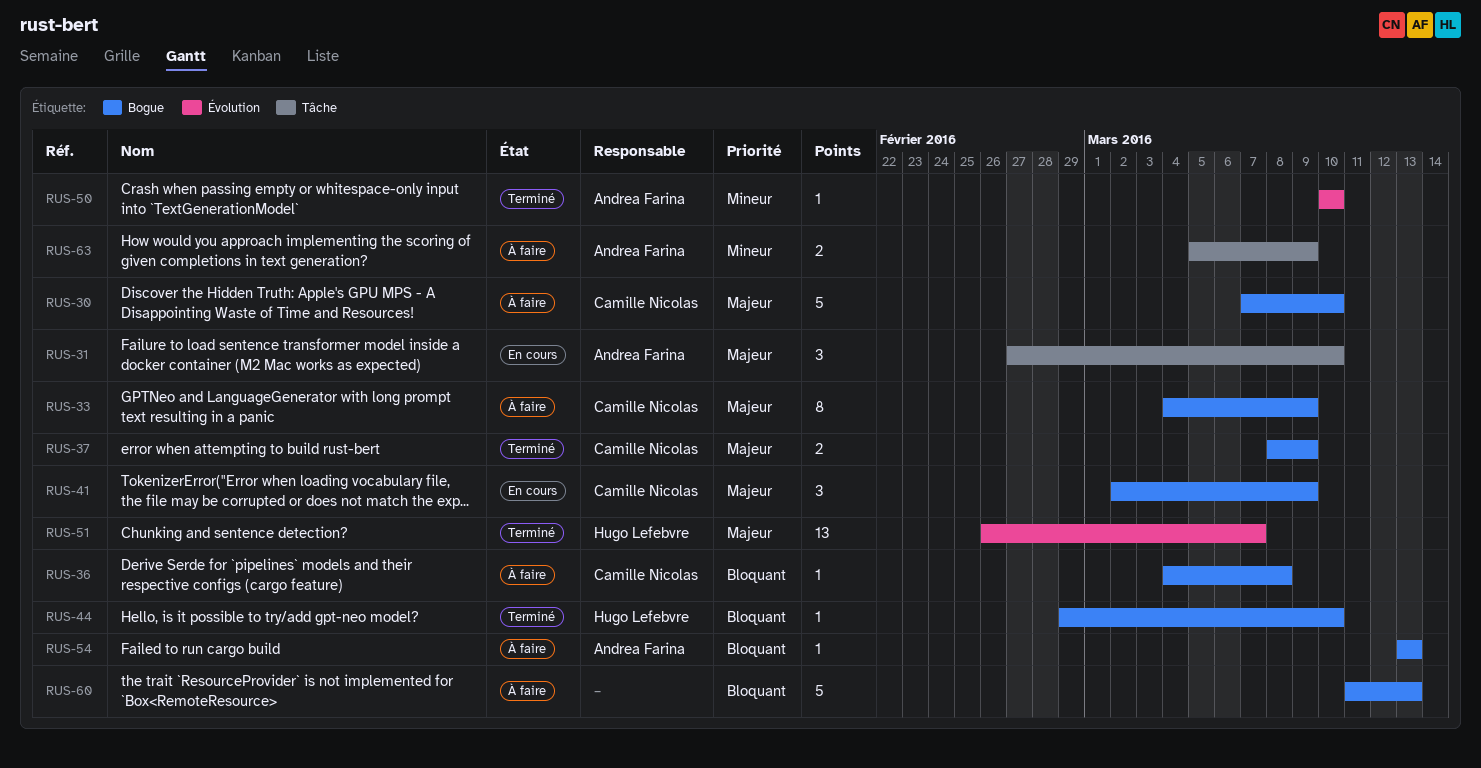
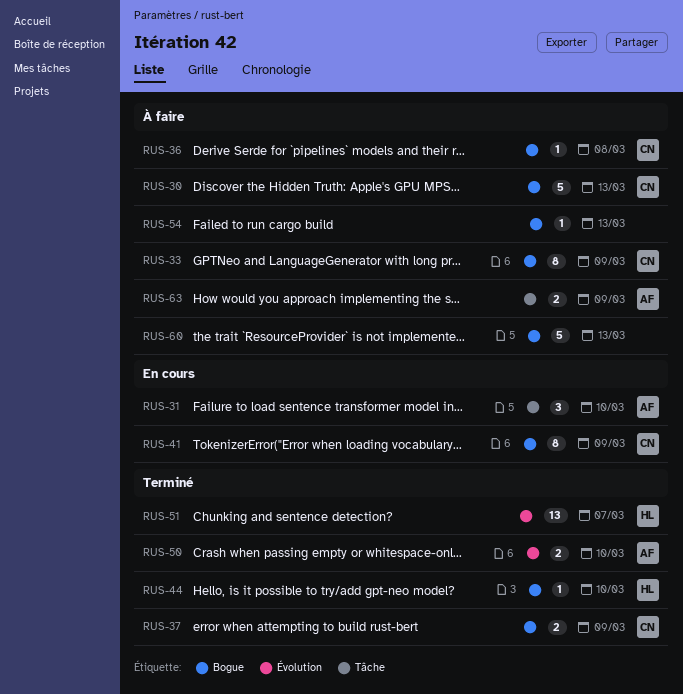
RUS-30, due: Mar 10 -> Mar 13
RUS-41, estimate: 3 -> 8
RUS-50, estimate: 1 -> 2
RUS-54, owner: Andrea Farina -> none

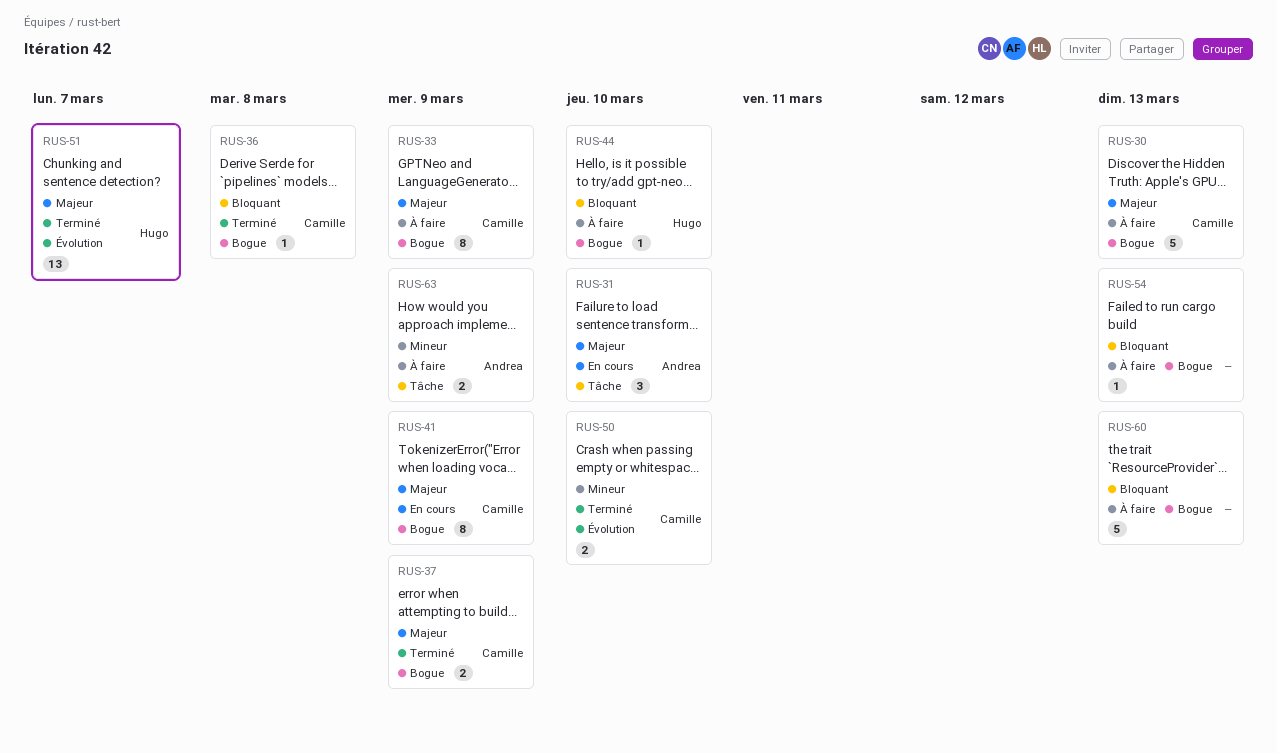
RUS-36, status: À faire -> Terminé
RUS-44, status: Terminé -> À faire
RUS-50, owner: Andrea -> Camille

